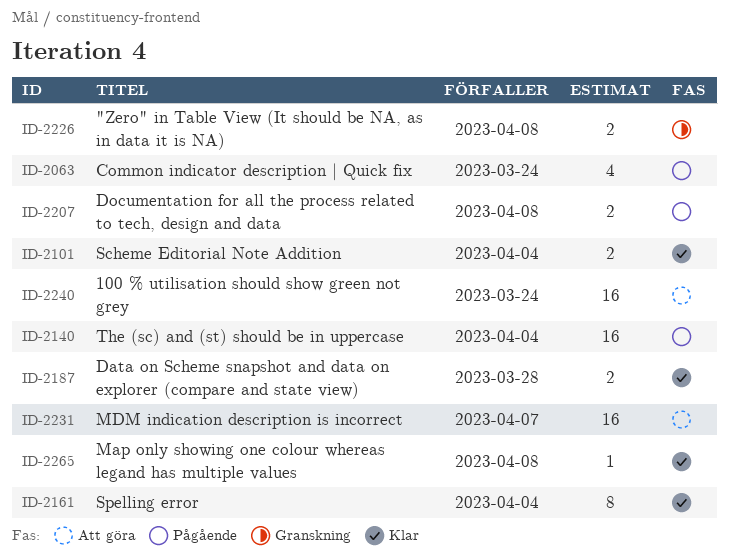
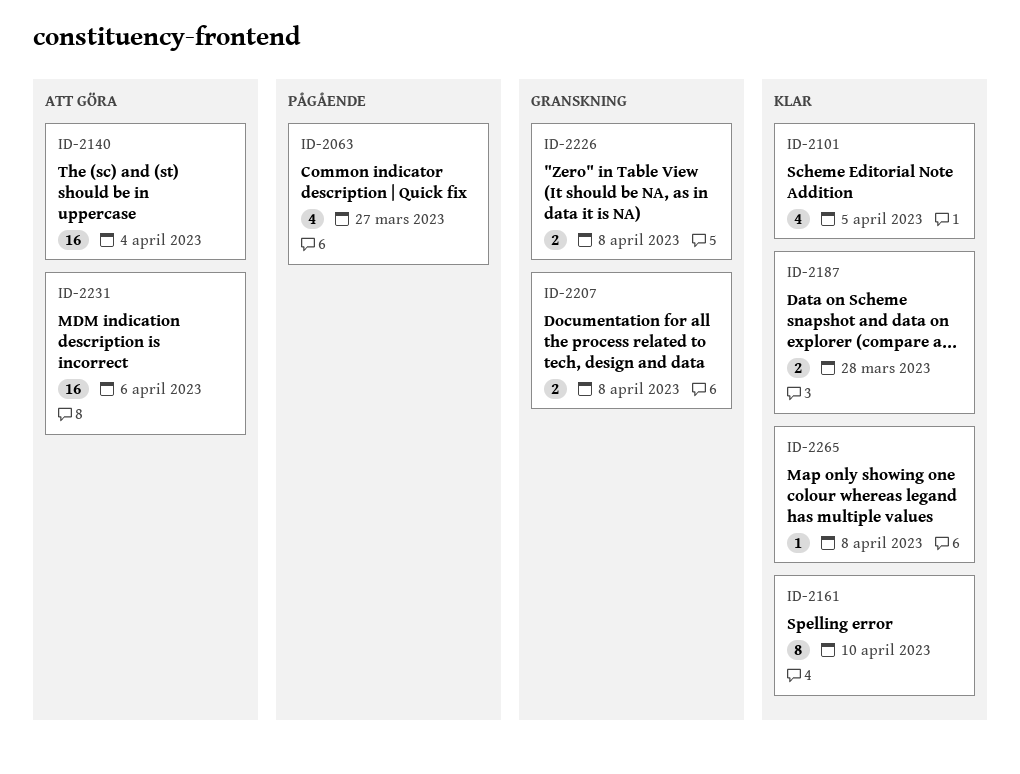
ID-2063, due: Mar 24 -> Mar 27
ID-2101, estimate: 2 -> 4
ID-2101, due: Apr 4 -> Apr 5
ID-2140, status: Pågående -> Att göra
ID-2161, due: Apr 4 -> Apr 10
ID-2207, status: Pågående -> Granskning
ID-2231, due: Apr 7 -> Apr 6
ID-2240: present -> none

